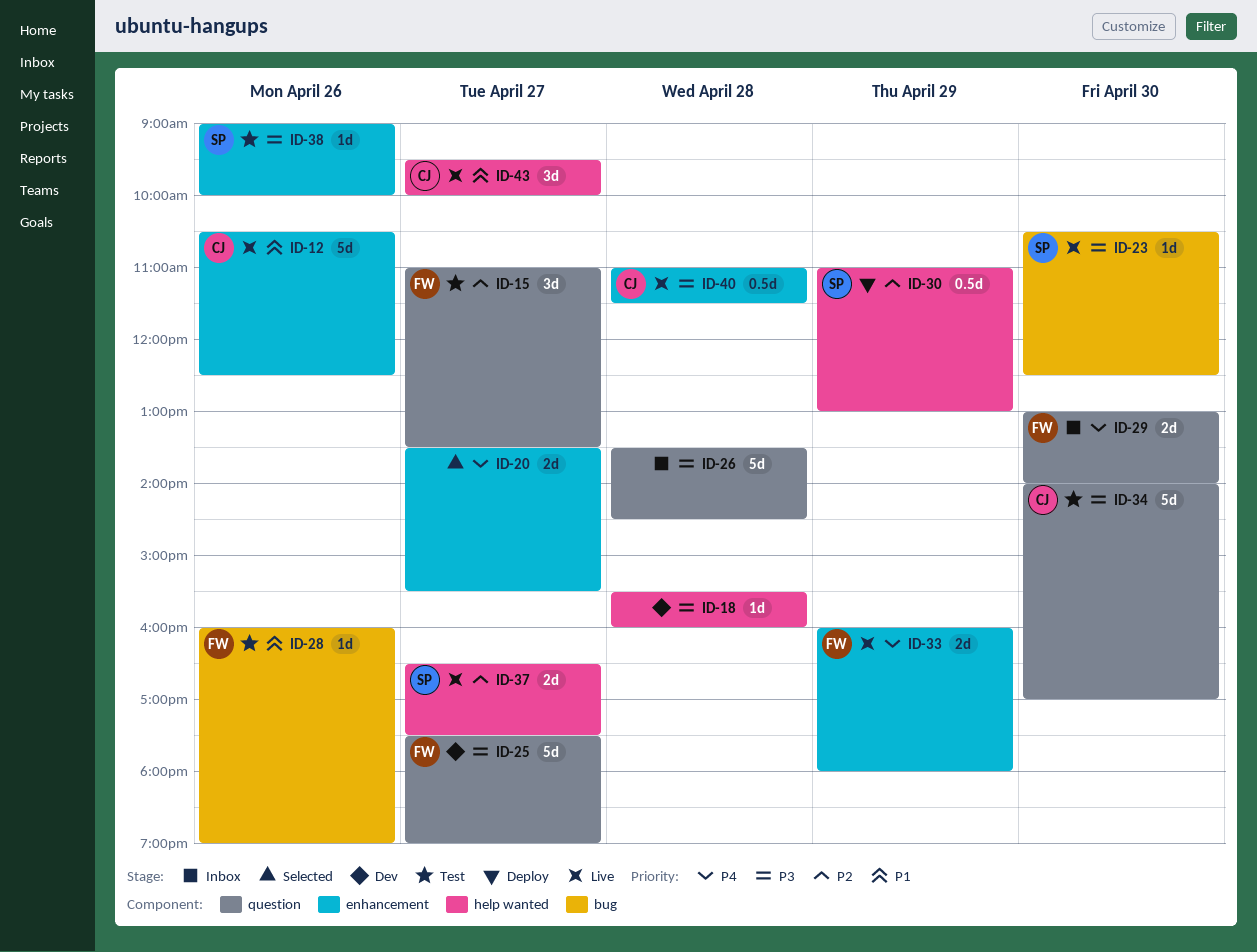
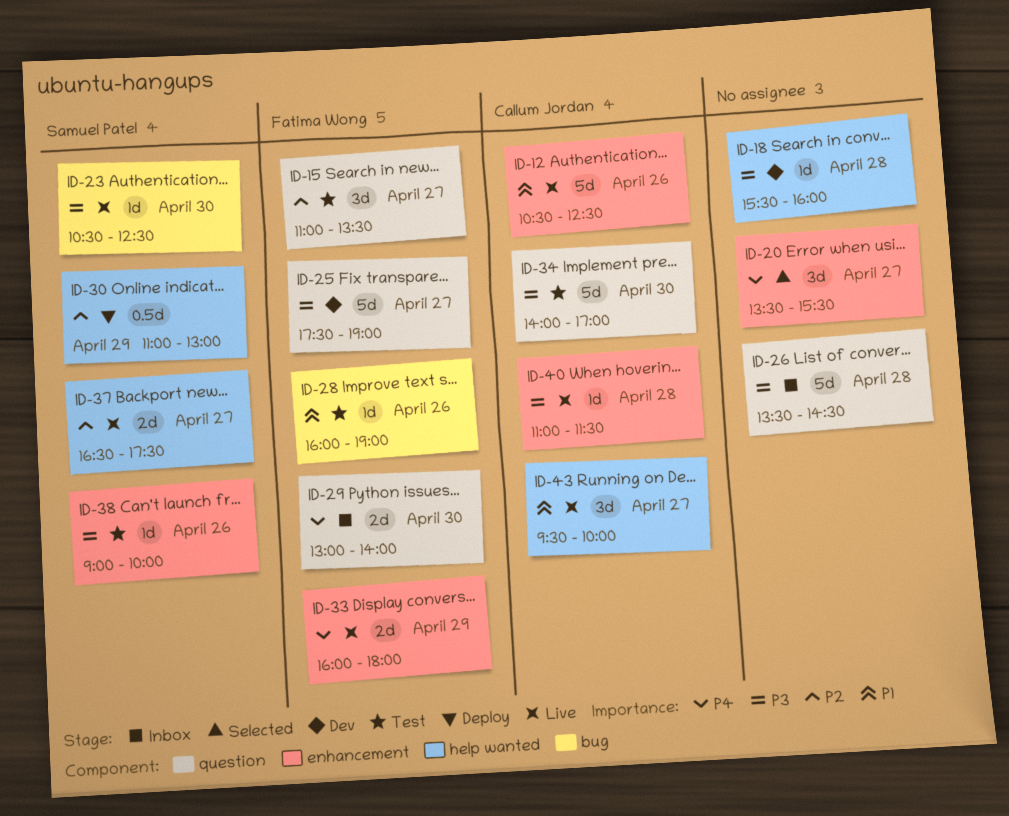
ID-20, estimate: 2d -> 3d
ID-40, estimate: 0.5d -> 1d

